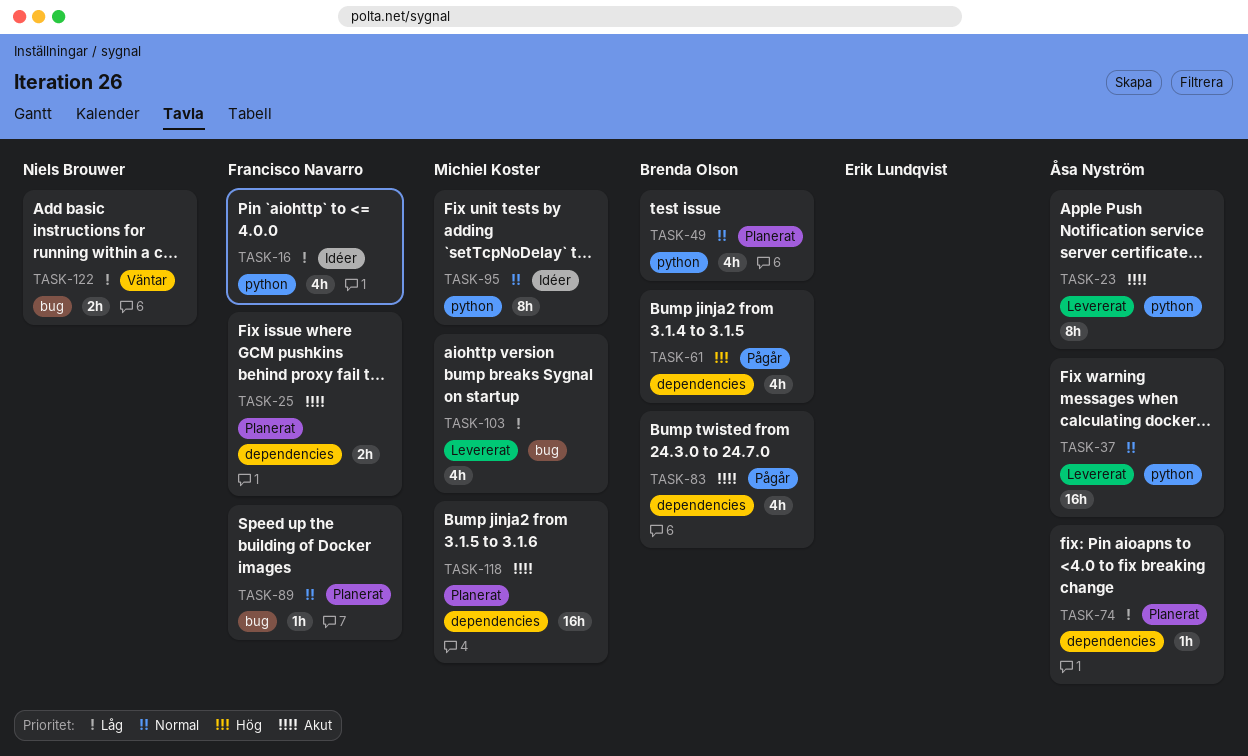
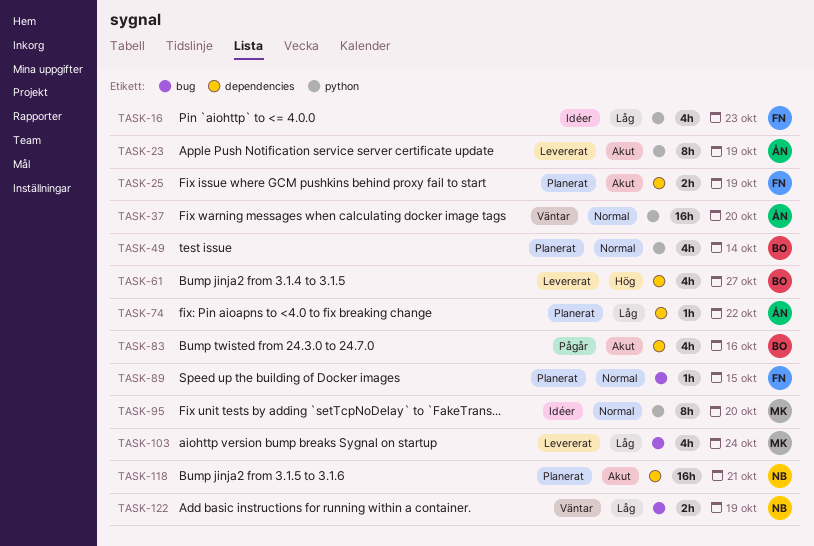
TASK-37, status: Levererat -> Väntar
TASK-61, status: Pågår -> Levererat
TASK-118, owner: Michiel Koster -> Niels Brouwer

